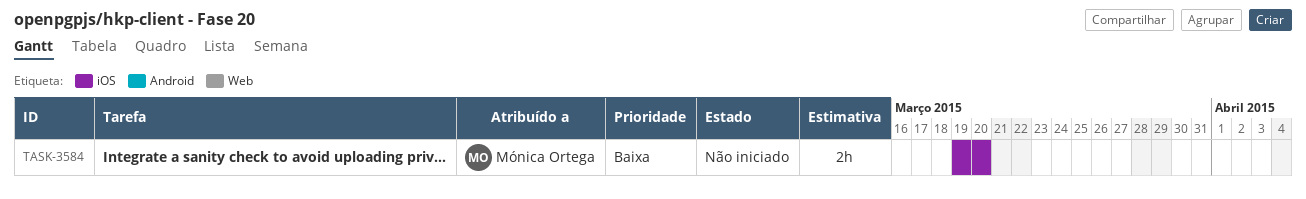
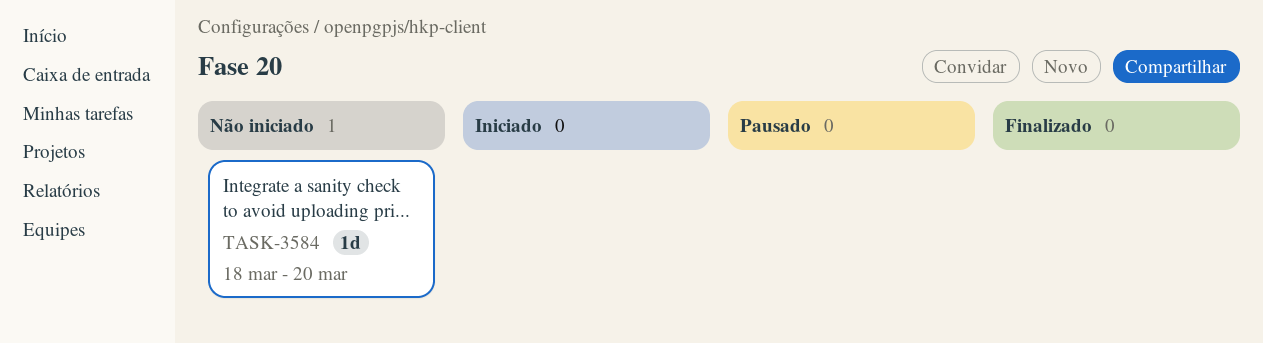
TASK-3584, estimate: 2h -> 1d
TASK-3584, start: Mar 19 -> Mar 18

